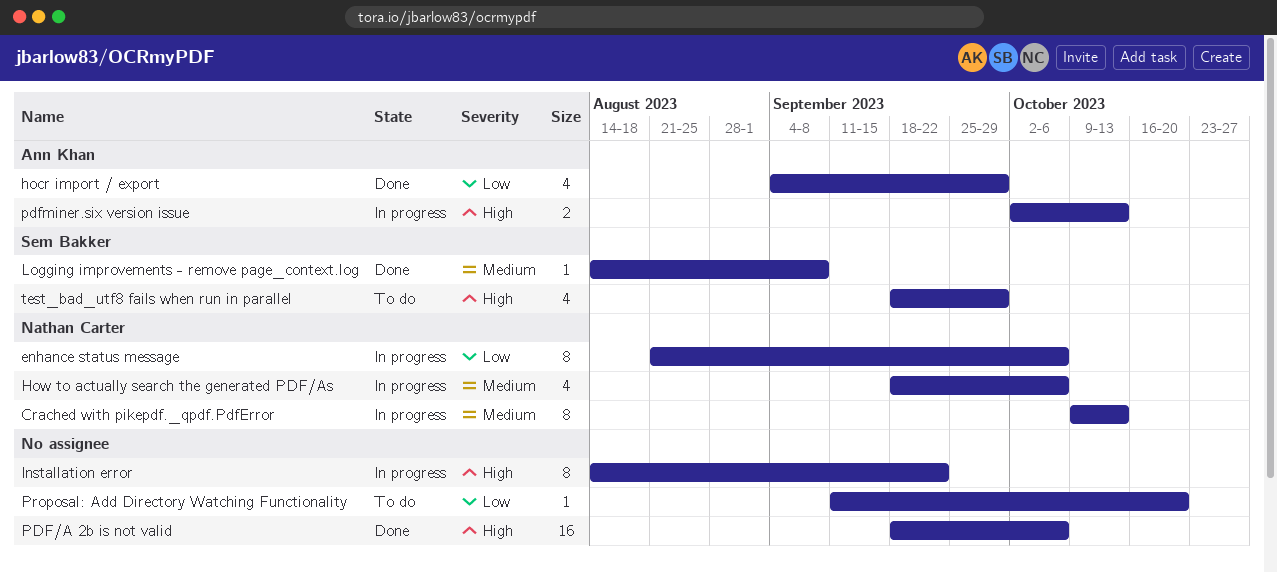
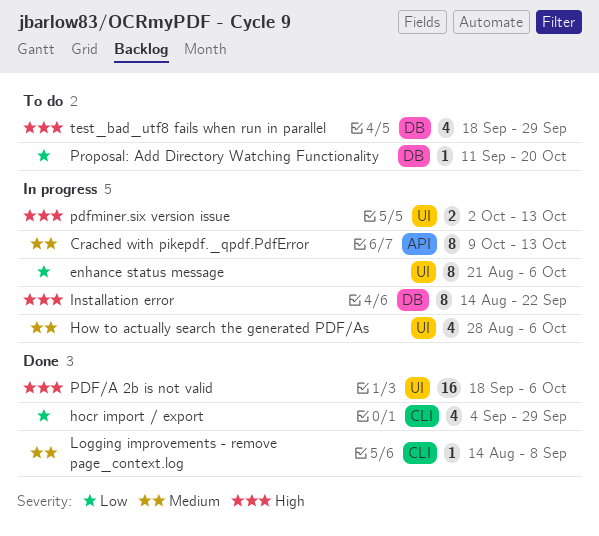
How to actually search the generated PDF/As, start: Sep 18 -> Aug 28

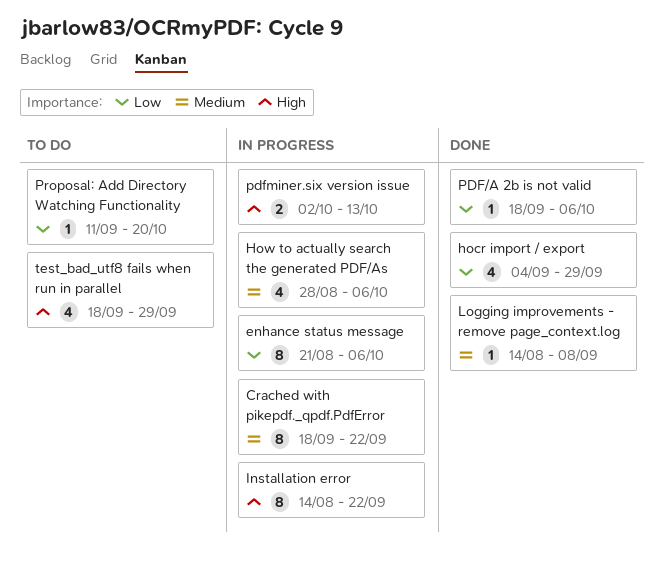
Crached with pikepdf._qpdf.PdfError, start: Oct 9 -> Sep 18
Crached with pikepdf._qpdf.PdfError, due: Oct 13 -> Sep 22
PDF/A 2b is not valid, priority: High -> Low
PDF/A 2b is not valid, estimate: 16 -> 1

